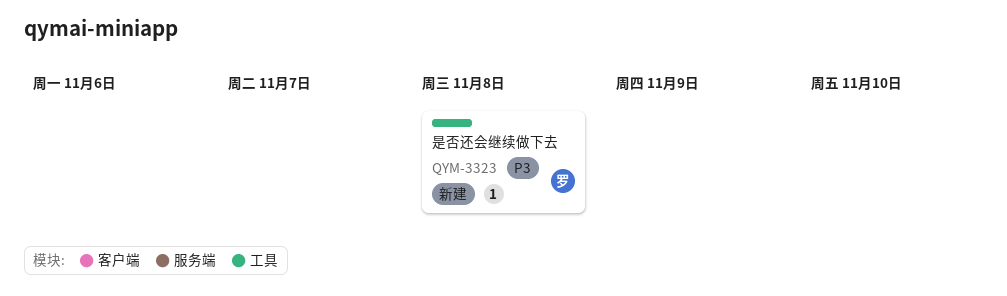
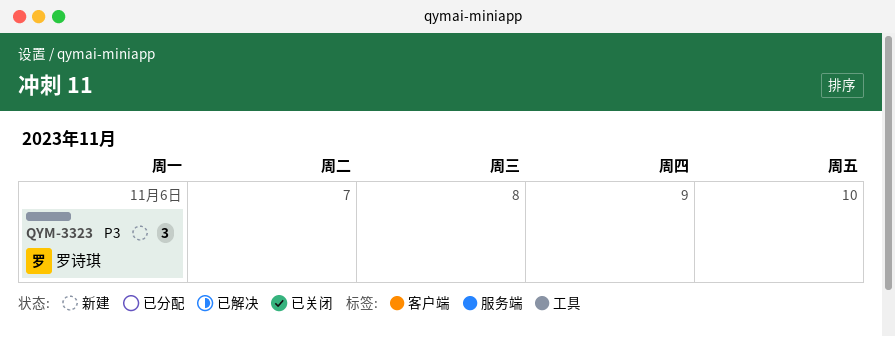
QYM-3323, estimate: 1 -> 3
QYM-3323, due: Nov 8 -> Nov 6

